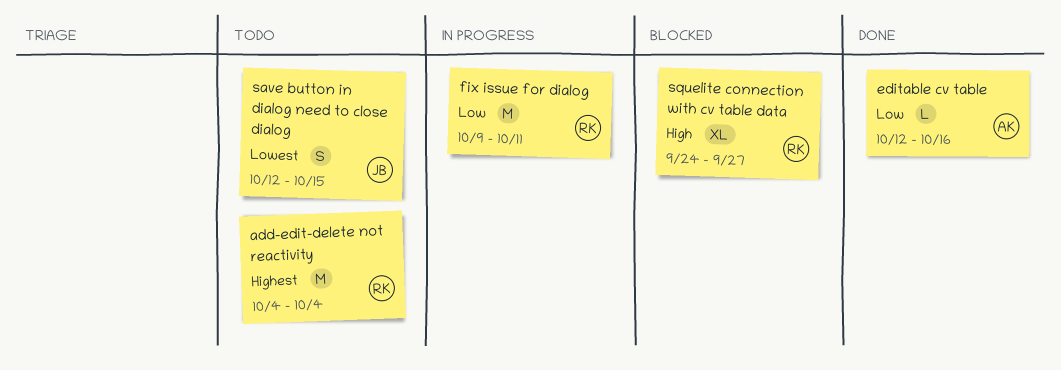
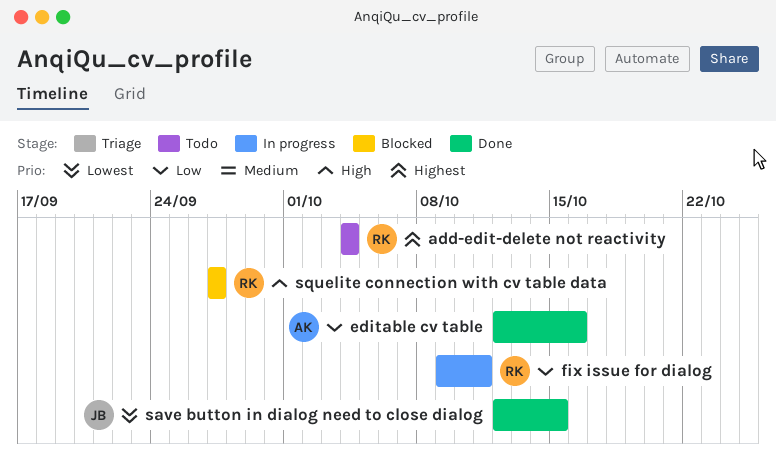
save button in dialog need to close dialog, status: Todo -> Done
squelite connection with cv table data, start: Sep 24 -> Sep 27

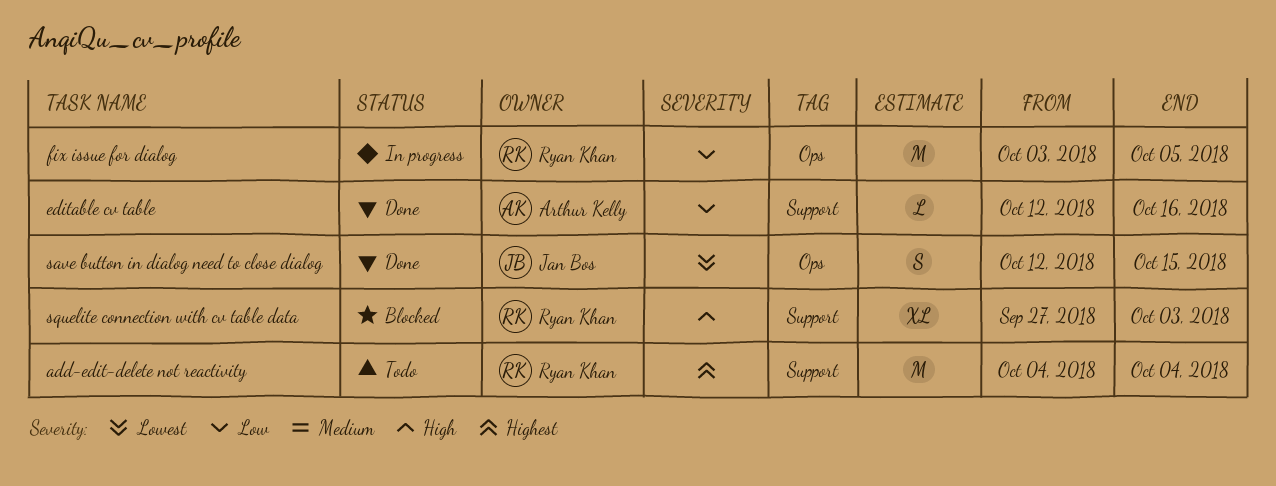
fix issue for dialog, start: Oct 9 -> Oct 3
fix issue for dialog, due: Oct 11 -> Oct 5
squelite connection with cv table data, due: Sep 27 -> Oct 3

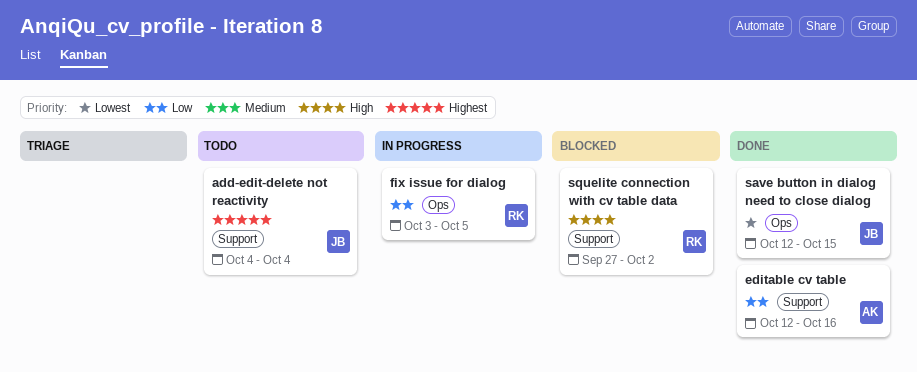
add-edit-delete not reactivity, owner: Ryan Khan -> Jan Bos
squelite connection with cv table data, due: Oct 3 -> Oct 2

